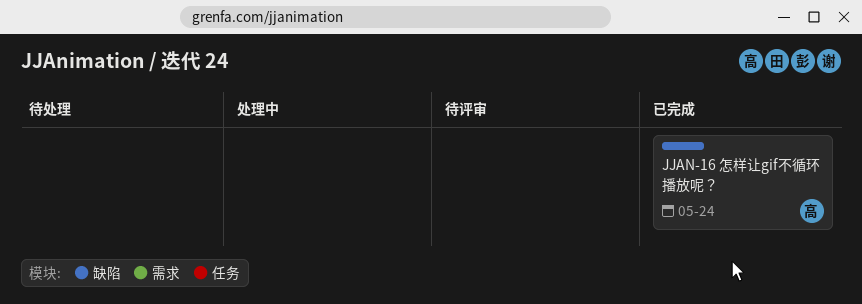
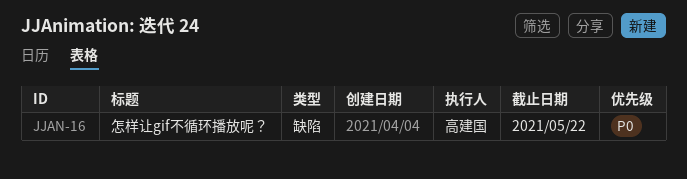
JJAN-16, due: May 24 -> May 22

